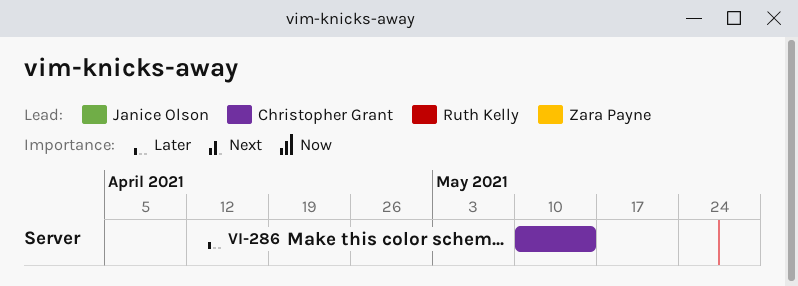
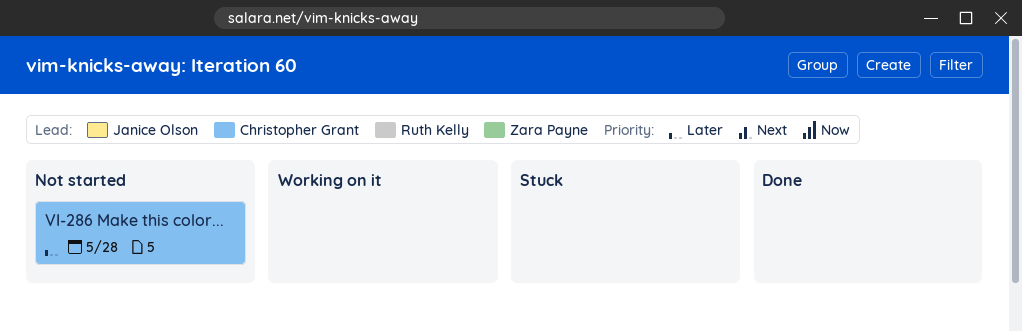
VI-286, due: May 14 -> May 28

